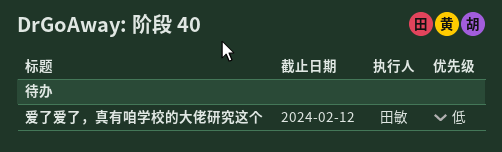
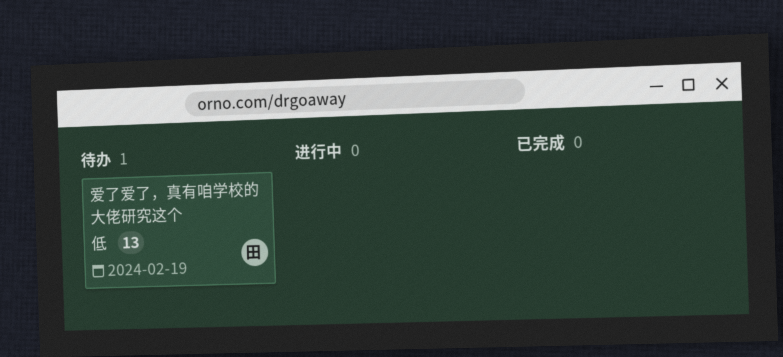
爱了爱了，真有咱学校的大佬研究这个, due: Feb 12 -> Feb 19

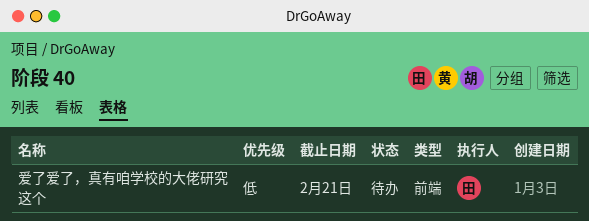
爱了爱了，真有咱学校的大佬研究这个, due: Feb 19 -> Feb 21

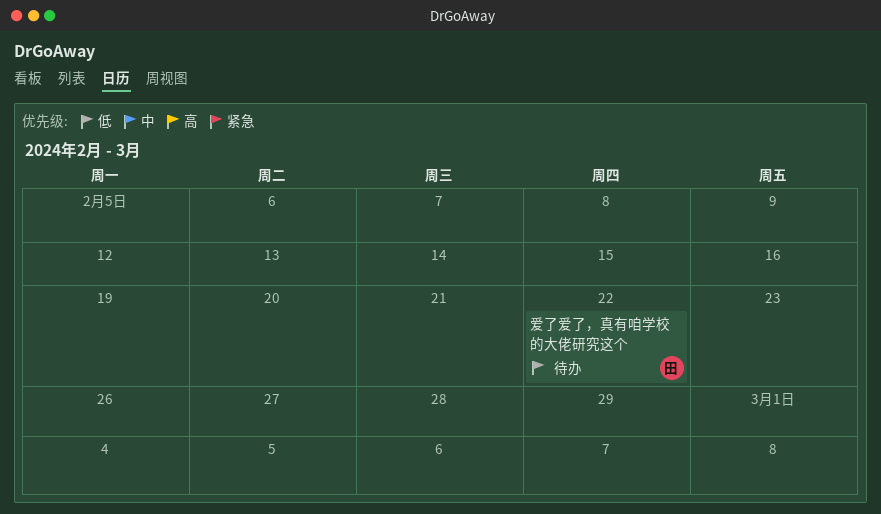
爱了爱了，真有咱学校的大佬研究这个, due: Feb 21 -> Feb 22

